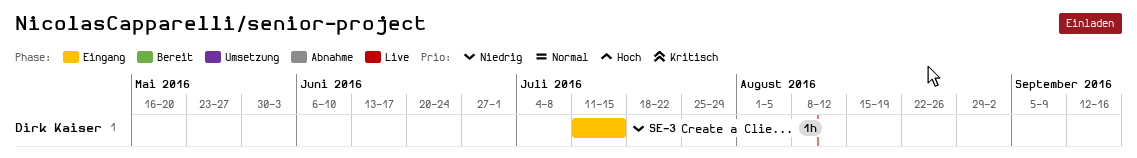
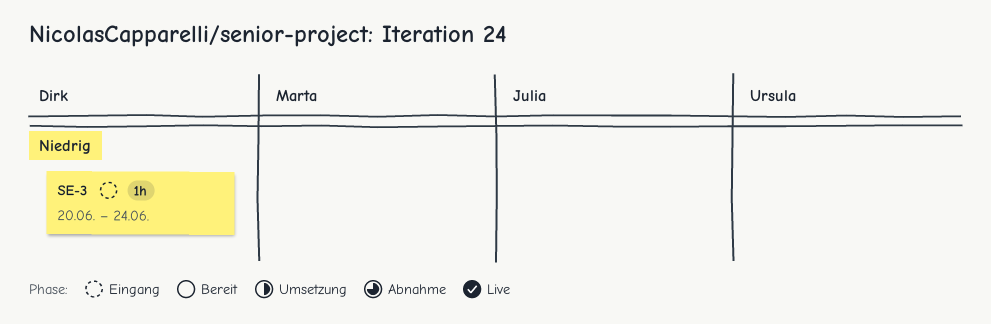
SE-3, start: Jul 11 -> Jun 20
SE-3, due: Jul 15 -> Jun 24

